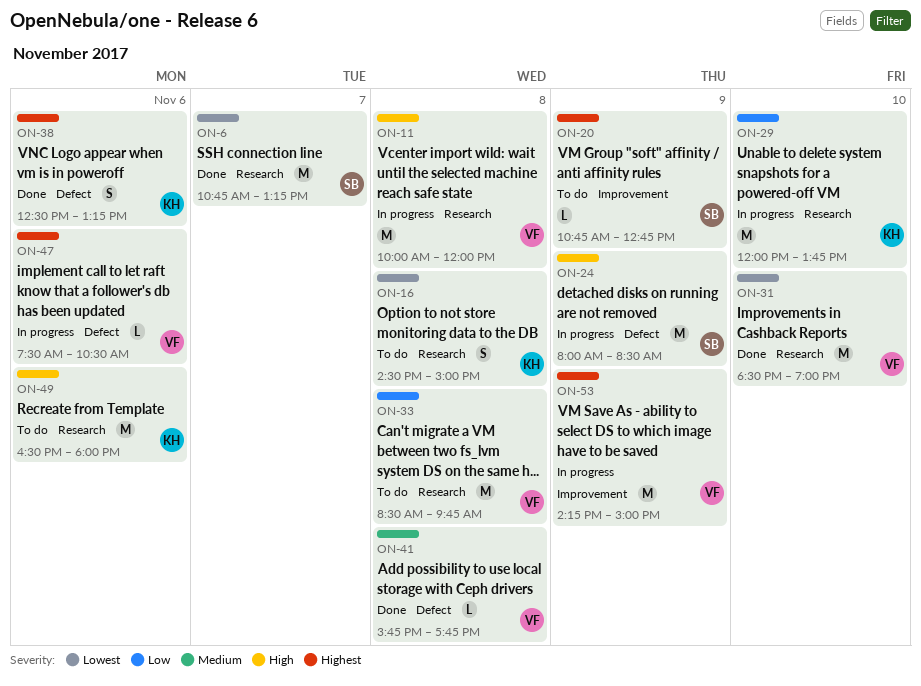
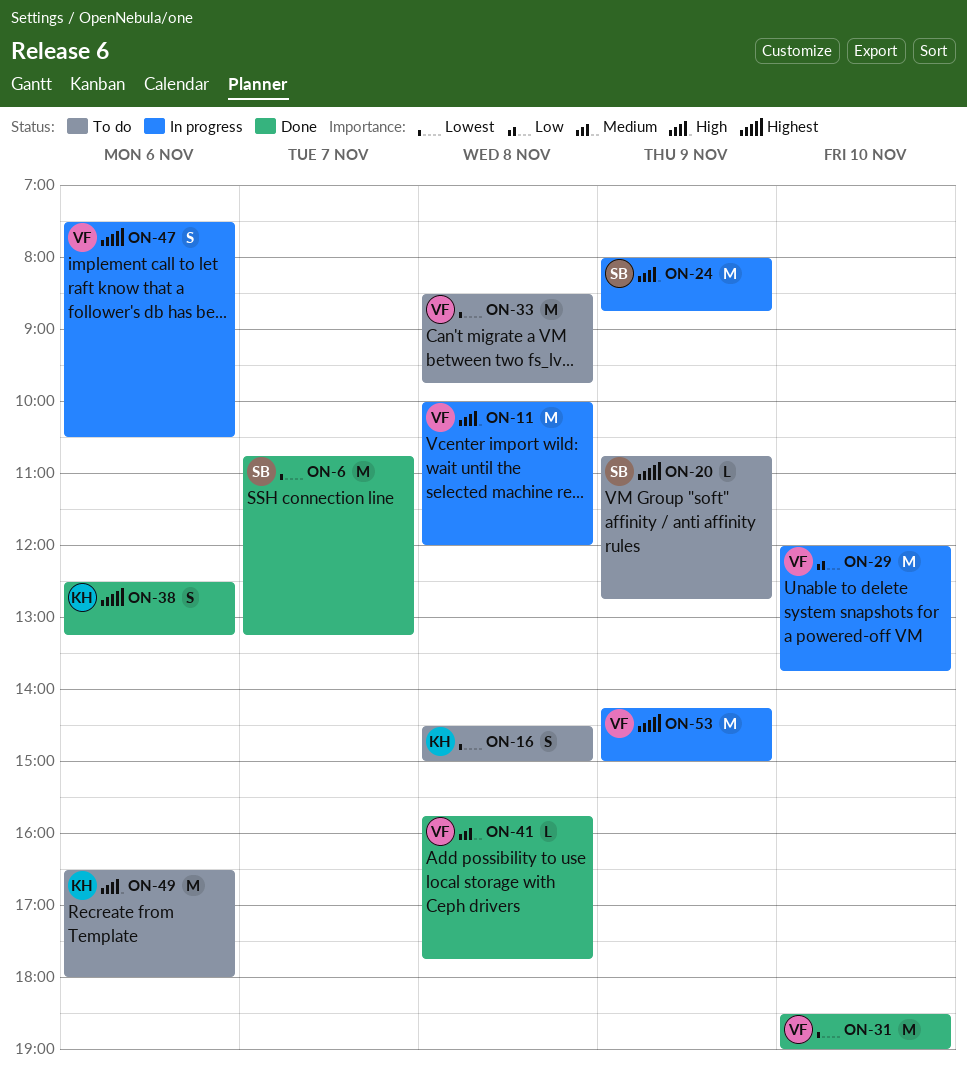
ON-24, ends: 08:30 -> 08:45
ON-29, owner: KH -> VF
ON-33, priority: Low -> Lowest
ON-47, estimate: L -> S

